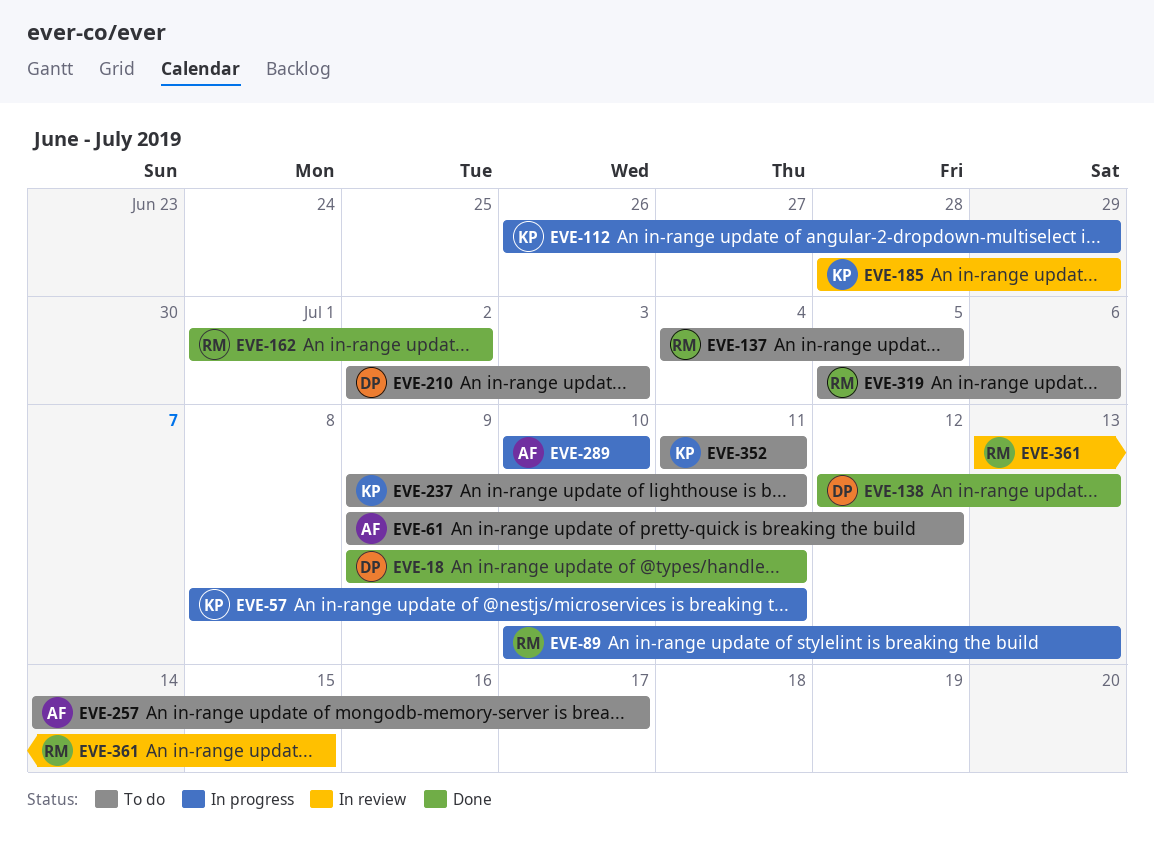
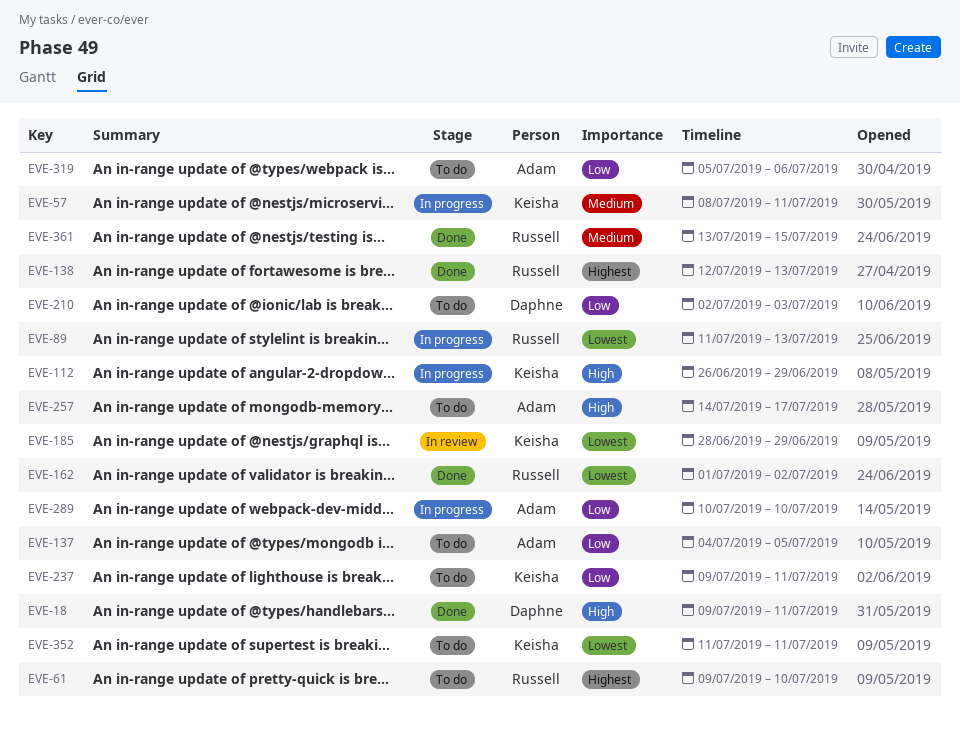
EVE-61, owner: Adam -> Russell
EVE-61, due: Jul 12 -> Jul 10
EVE-89, start: Jul 10 -> Jul 11
EVE-137, owner: Russell -> Adam
EVE-138, owner: Daphne -> Russell
EVE-319, owner: Russell -> Adam
EVE-361, status: In review -> Done

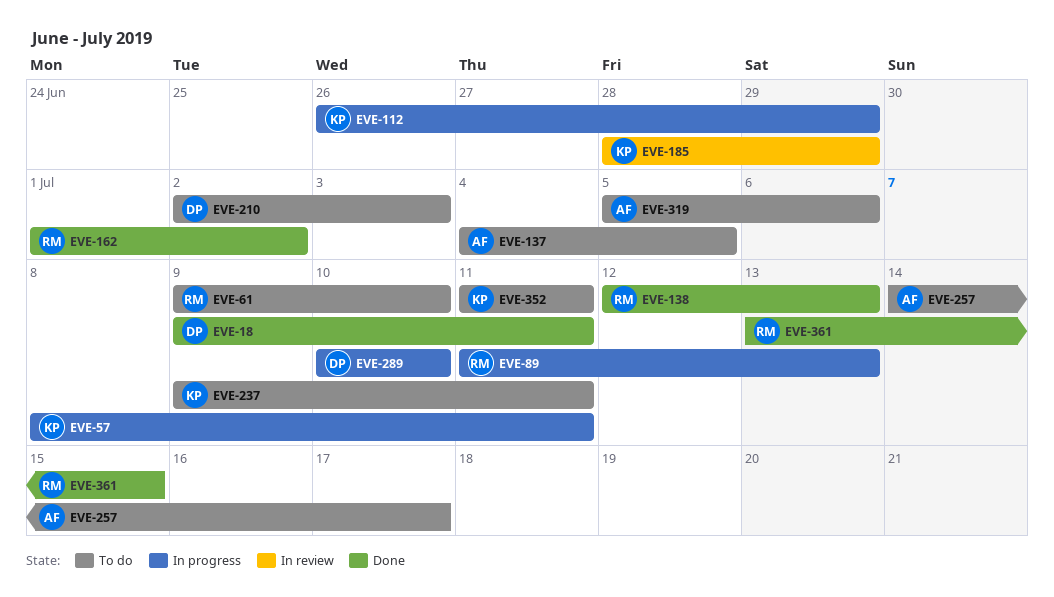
EVE-289, owner: Adam -> Daphne

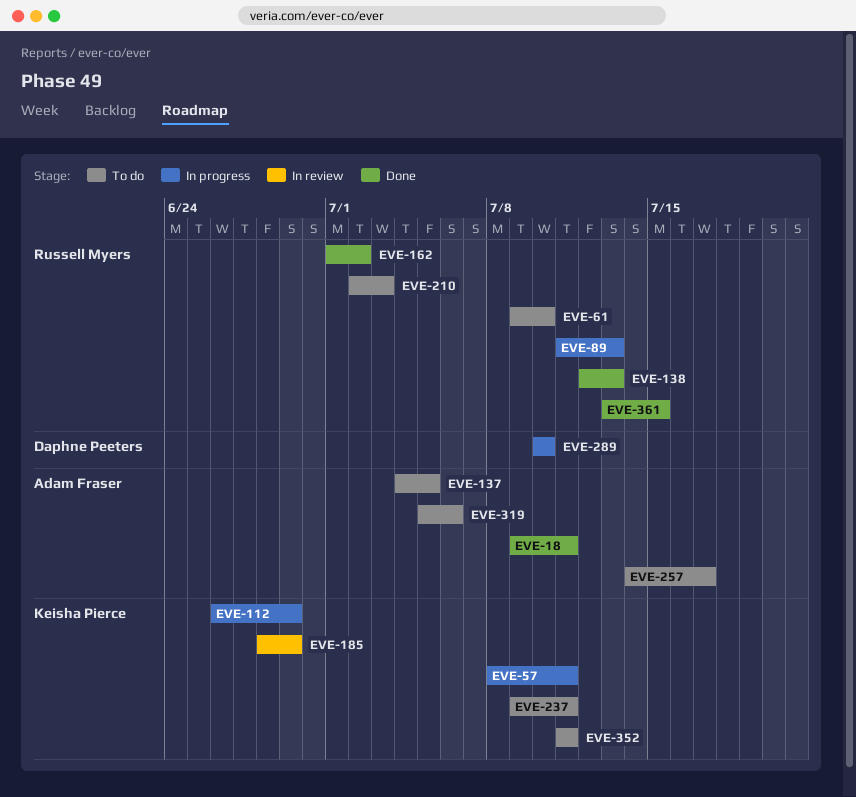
EVE-18, owner: Daphne Peeters -> Adam Fraser
EVE-210, owner: Daphne Peeters -> Russell Myers

